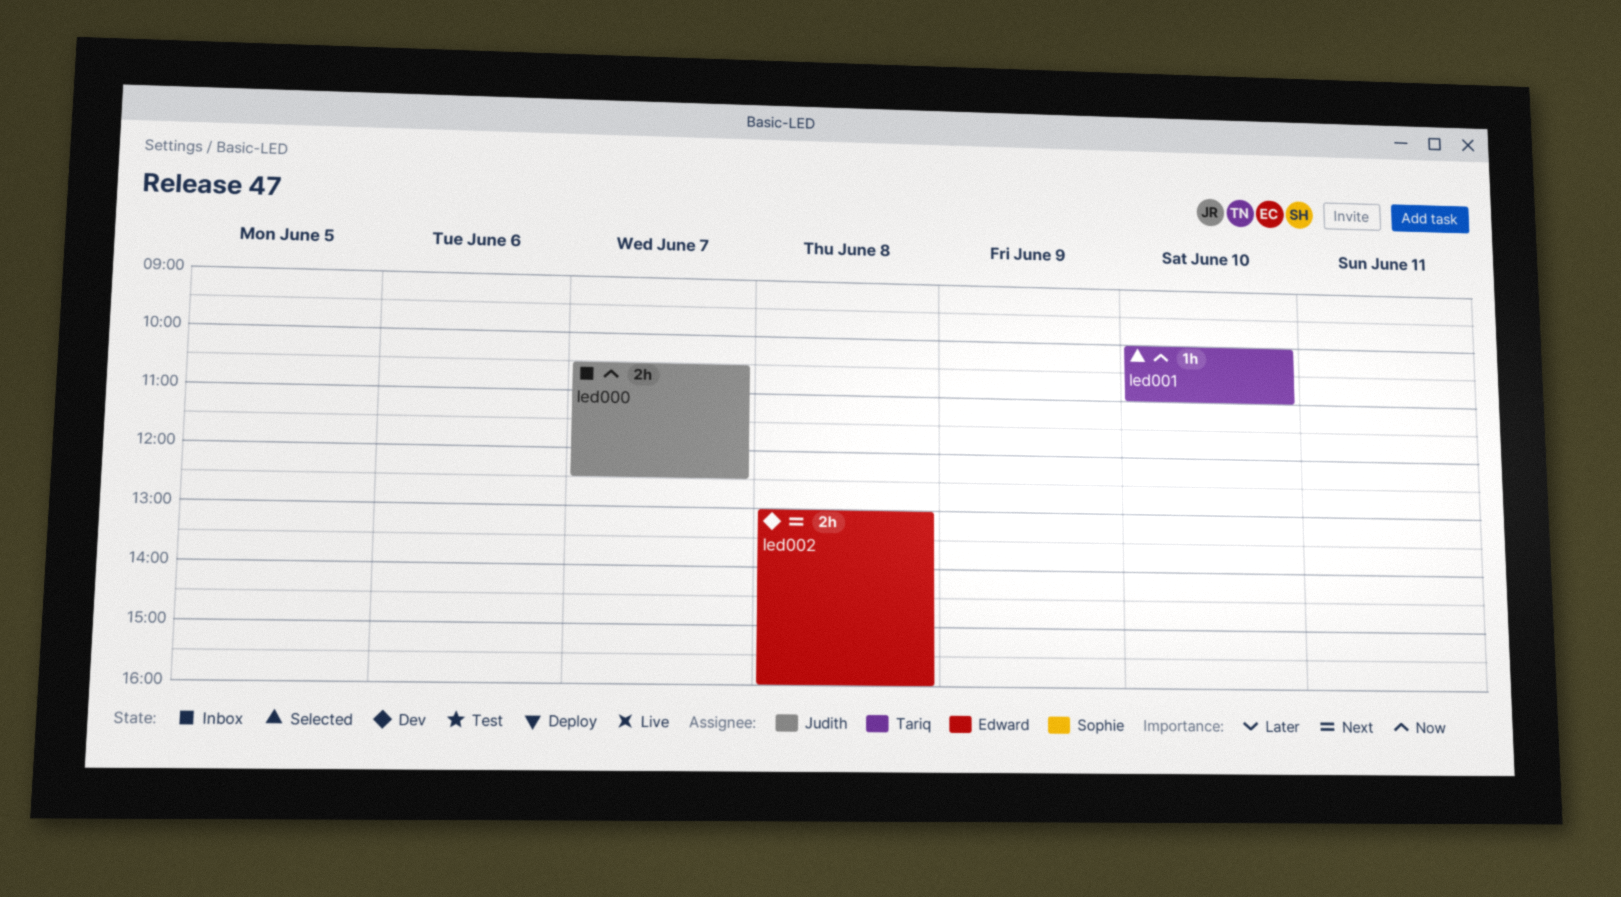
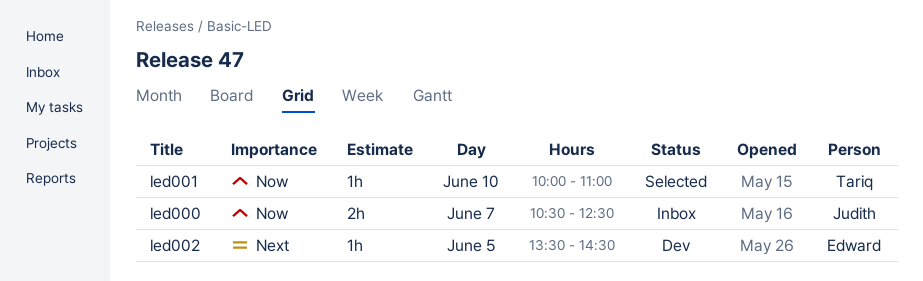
led002, estimate: 2h -> 1h
led002, day: Jun 8 -> Jun 5
led002, begins: 13:00 -> 13:30
led002, ends: 16:00 -> 14:30

